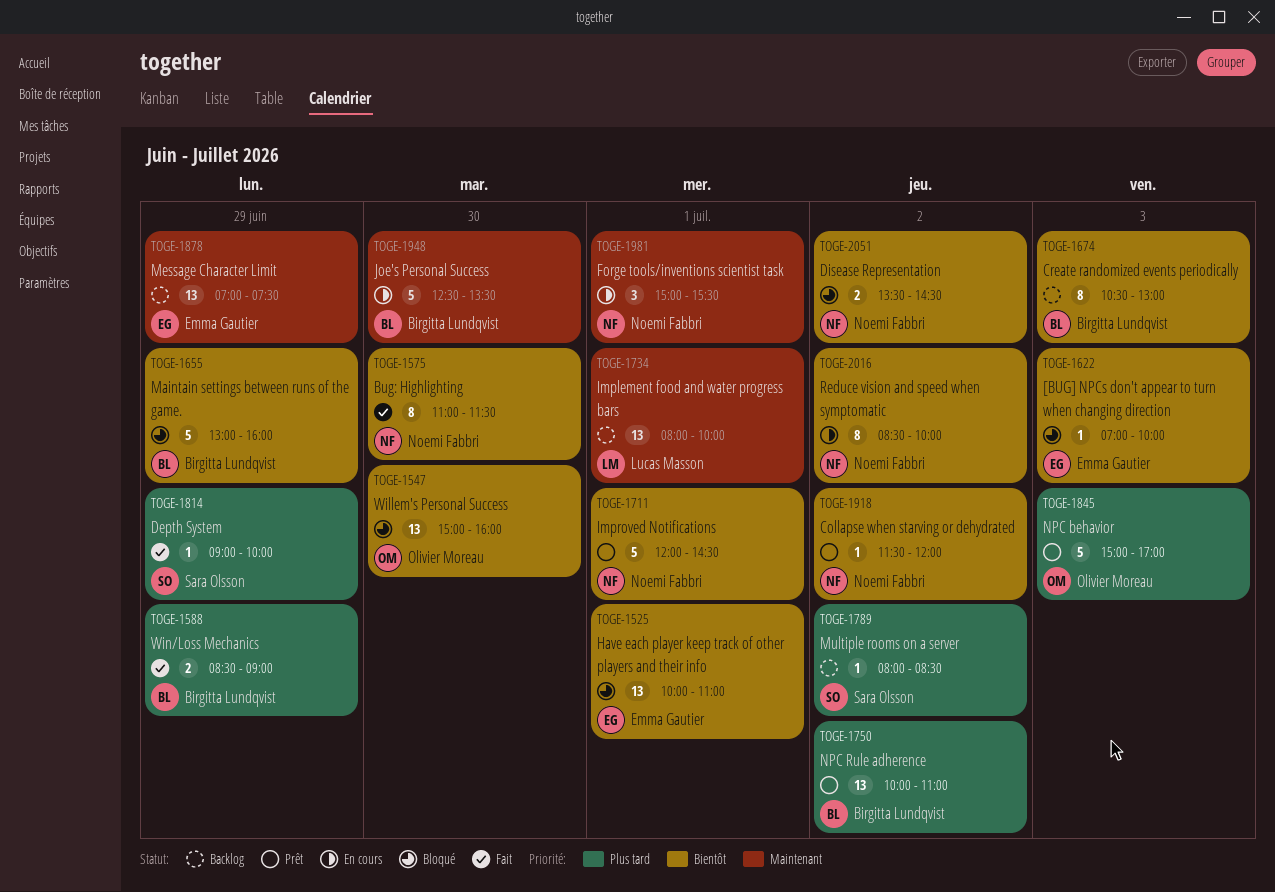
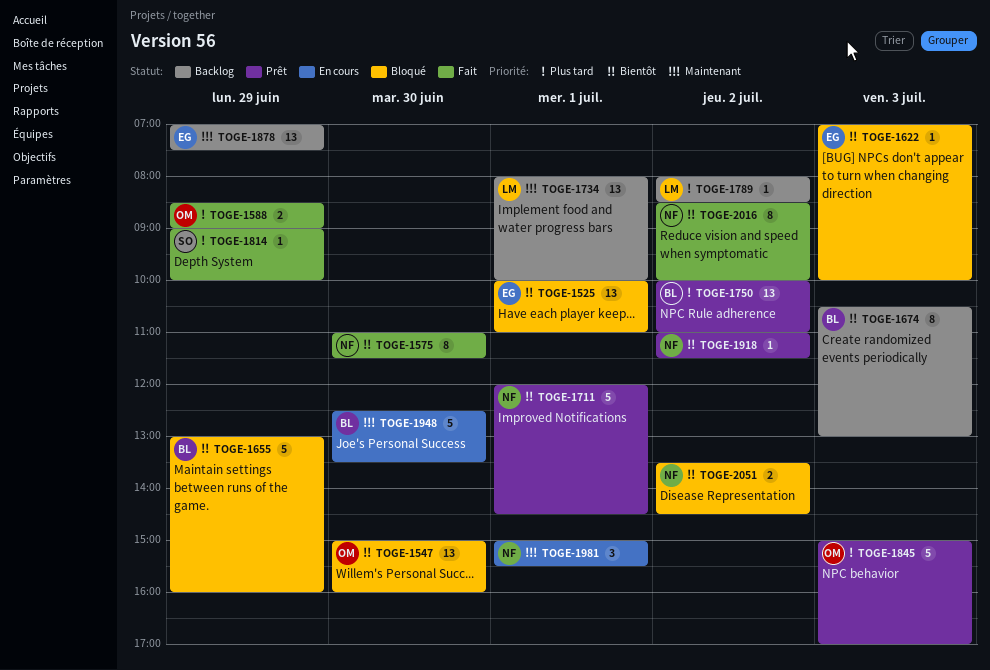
TOGE-1588, owner: Birgitta Lundqvist -> Olivier Moreau
TOGE-1789, owner: Sara Olsson -> Lucas Masson
TOGE-1918, begins: 11:30 -> 11:00
TOGE-1918, ends: 12:00 -> 11:30
TOGE-2016, status: En cours -> Fait

